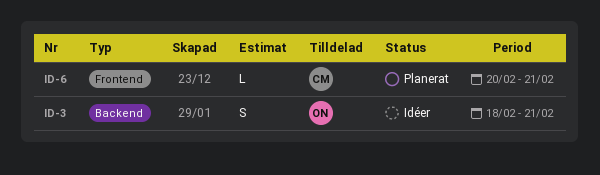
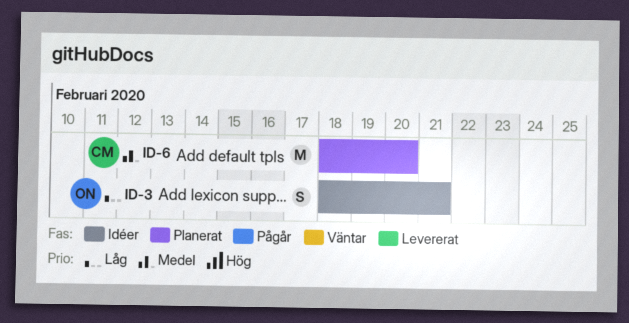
ID-6, estimate: L -> M
ID-6, start: Feb 20 -> Feb 18
ID-6, due: Feb 21 -> Feb 20

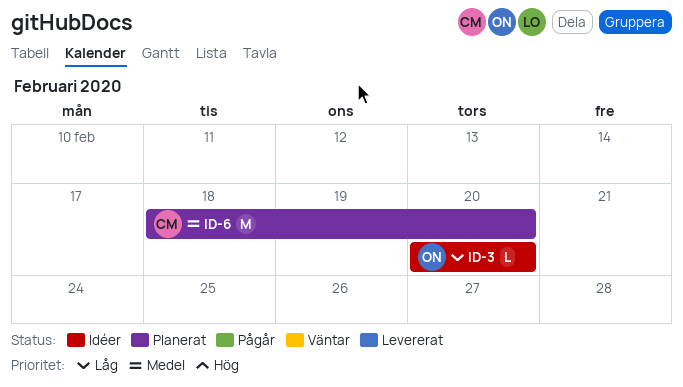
ID-3, estimate: S -> L
ID-3, start: Feb 18 -> Feb 20
ID-3, due: Feb 21 -> Feb 20

